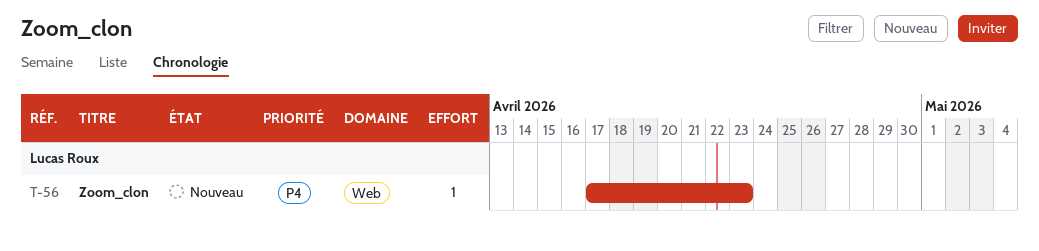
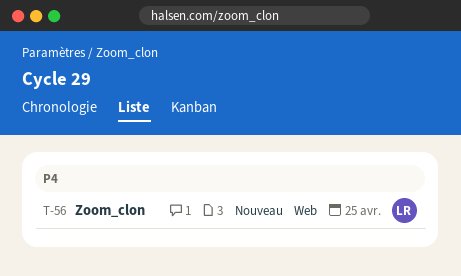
T-56, due: Apr 23 -> Apr 25

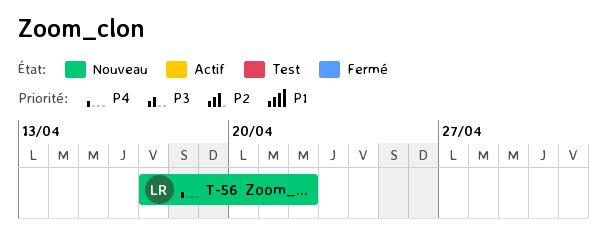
T-56, due: Apr 25 -> Apr 22

